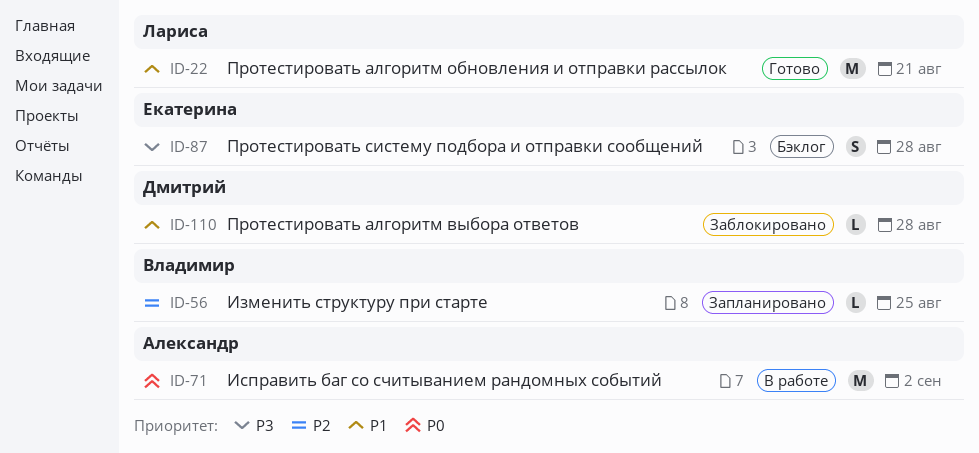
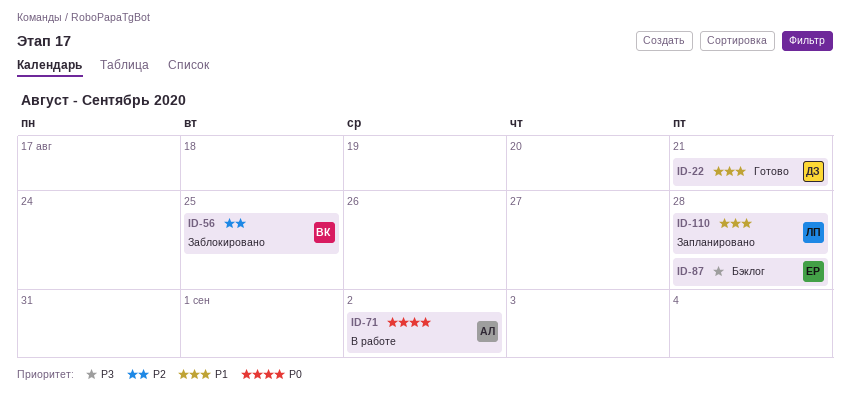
ID-22, owner: Лариса -> Дмитрий
ID-56, status: Запланировано -> Заблокировано
ID-110, status: Заблокировано -> Запланировано
ID-110, owner: Дмитрий -> Лариса

